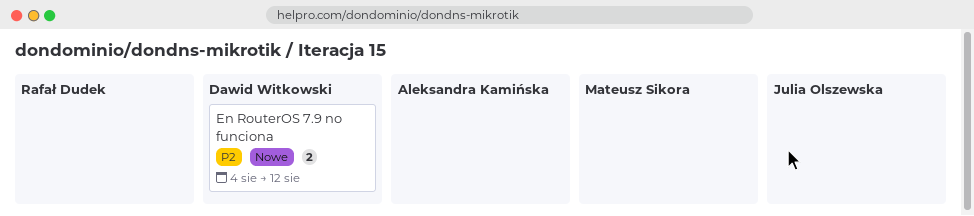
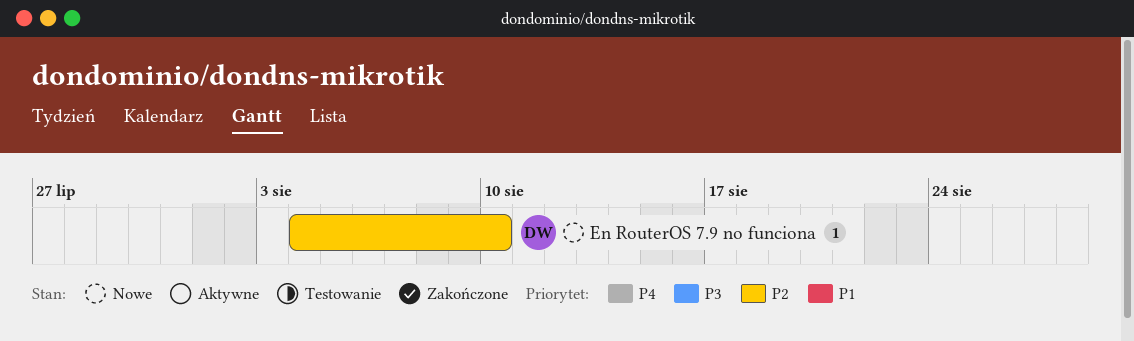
En RouterOS 7.9 no funciona, estimate: 2 -> 1
En RouterOS 7.9 no funciona, due: Aug 12 -> Aug 10

